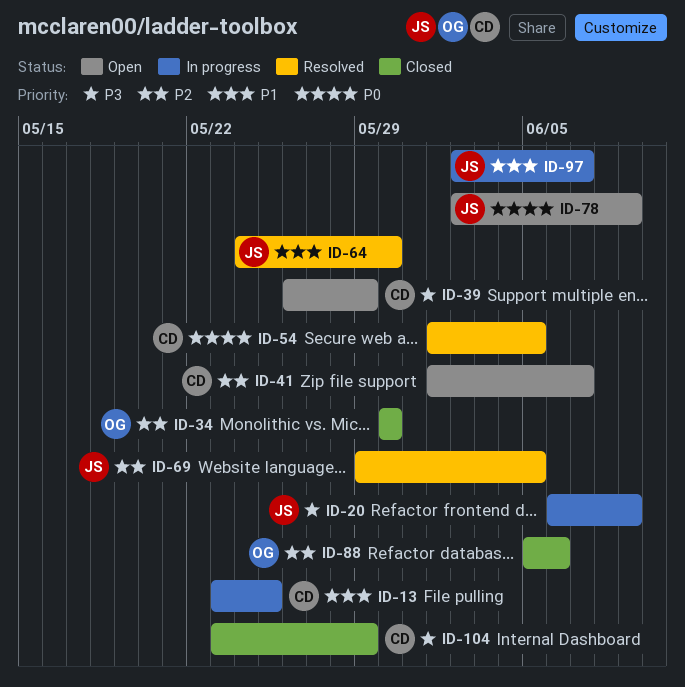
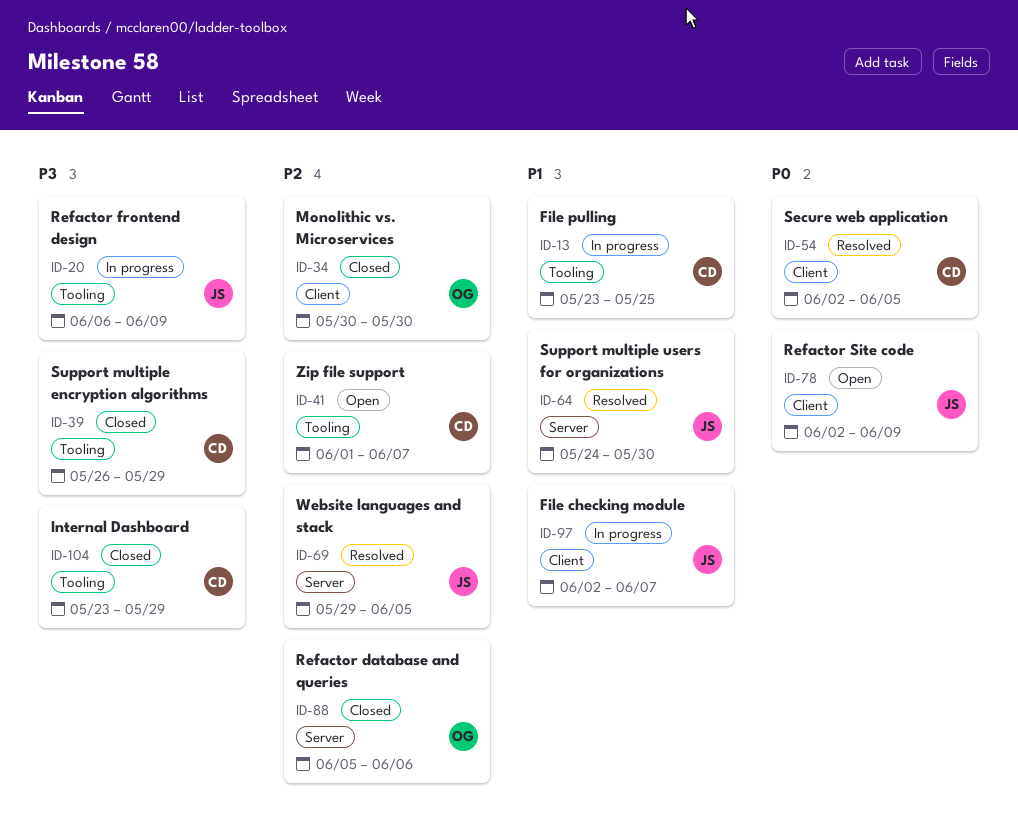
ID-39, status: Open -> Closed
ID-54, start: Jun 1 -> Jun 2

